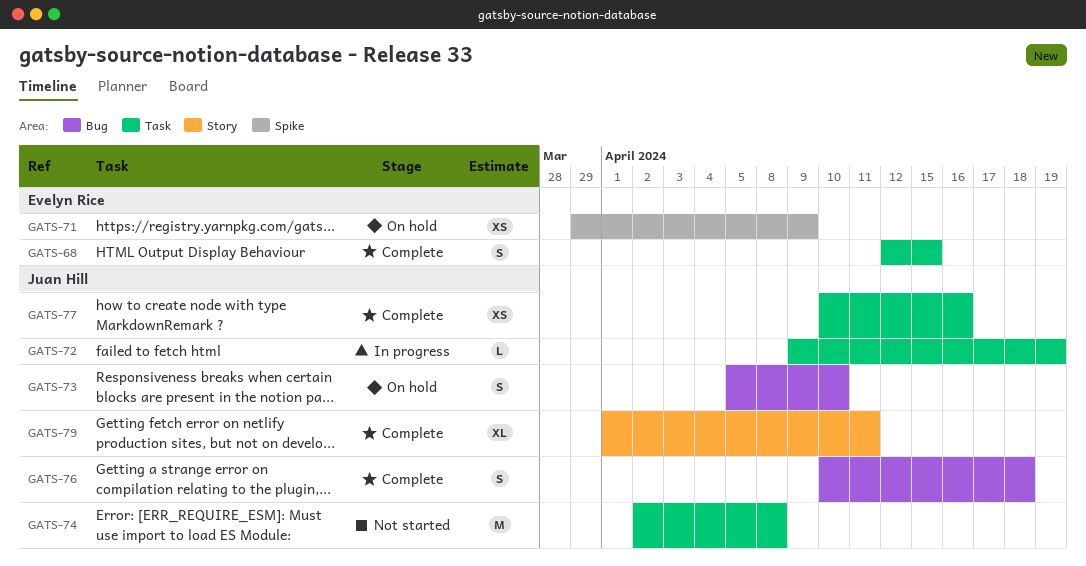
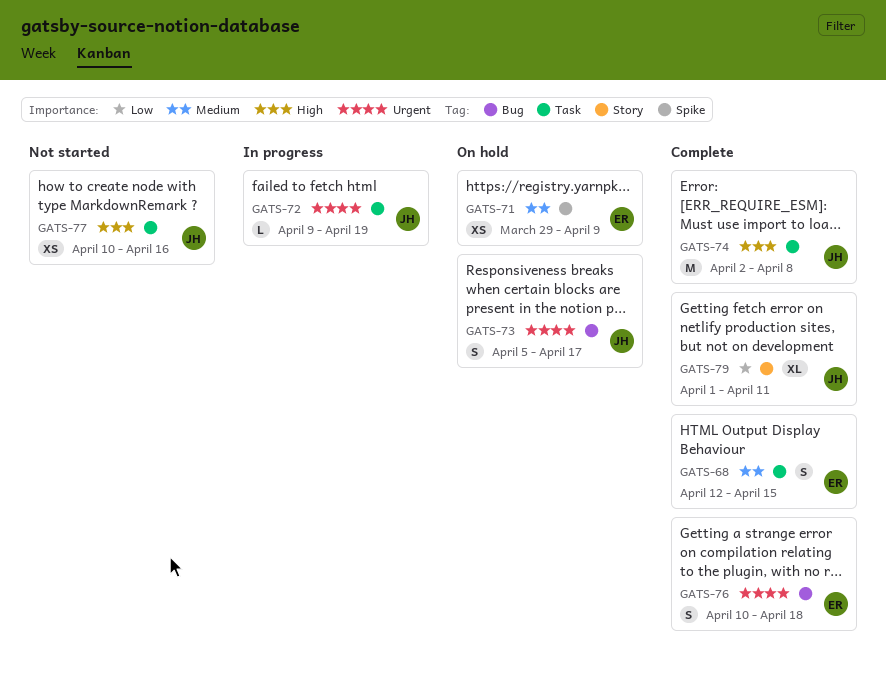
GATS-73, due: Apr 10 -> Apr 17
GATS-74, status: Not started -> Complete
GATS-76, owner: Juan Hill -> Evelyn Rice
GATS-77, status: Complete -> Not started

